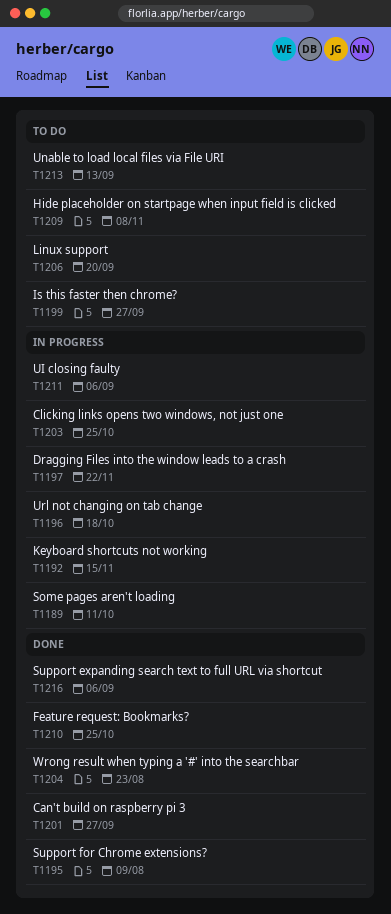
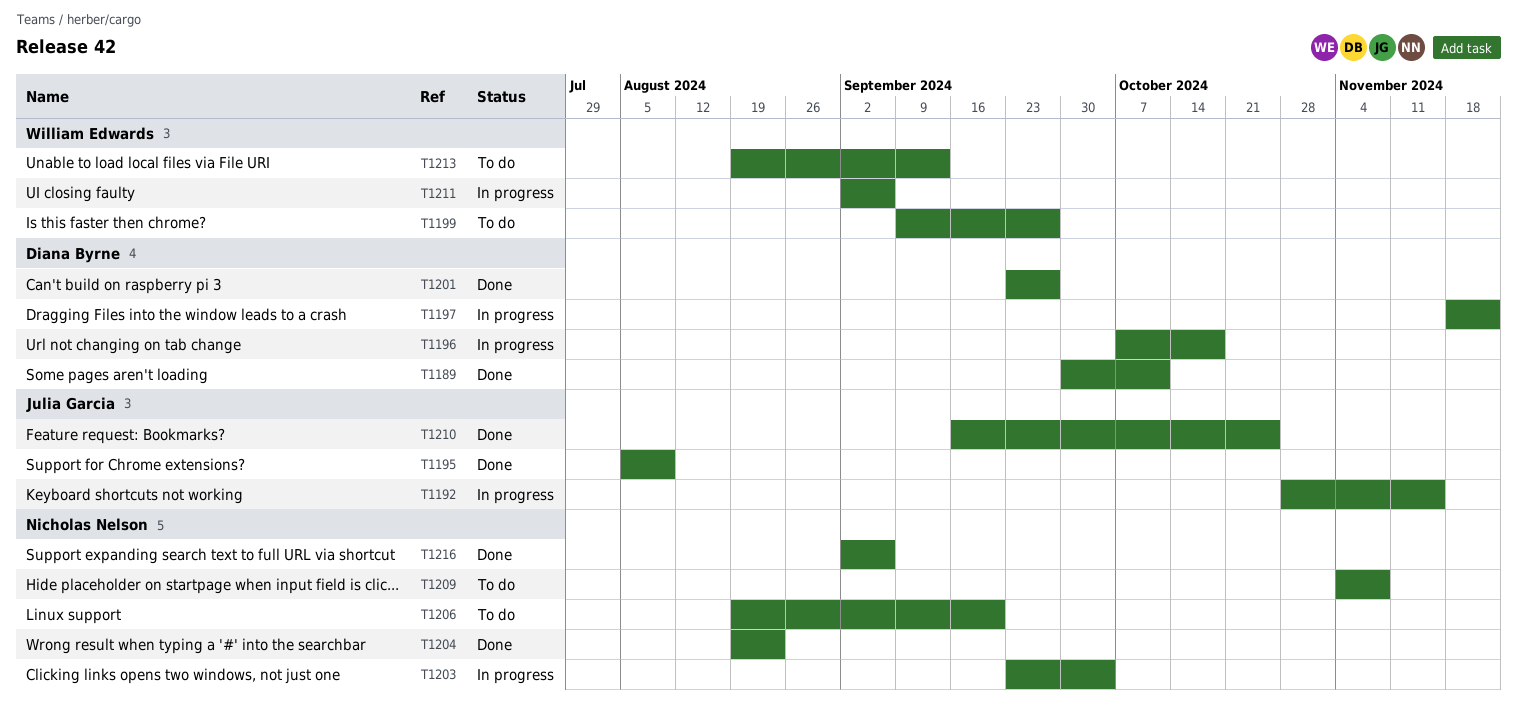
T1189, status: In progress -> Done
T1203, due: Oct 25 -> Oct 4

